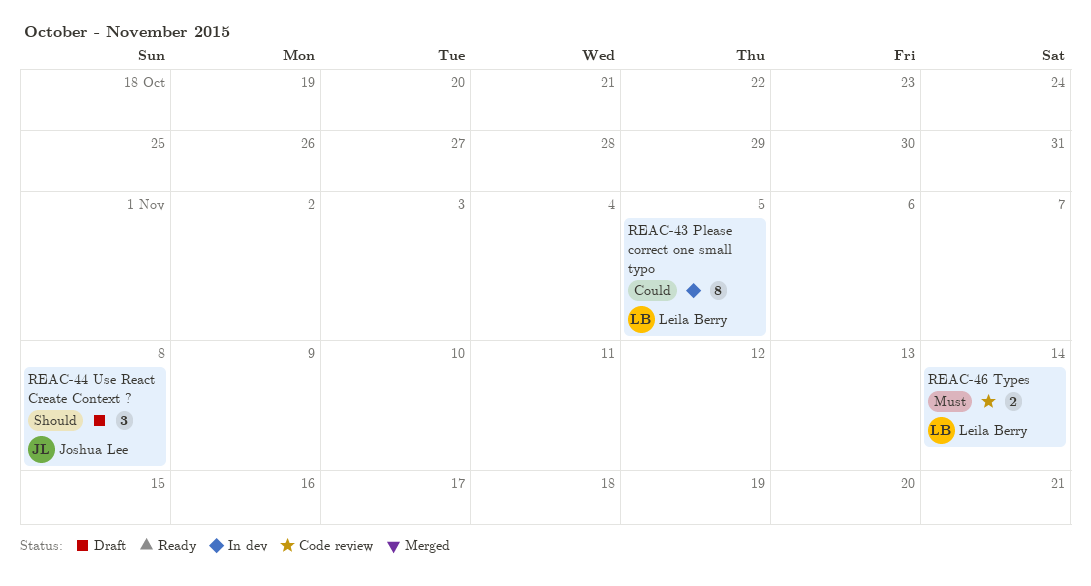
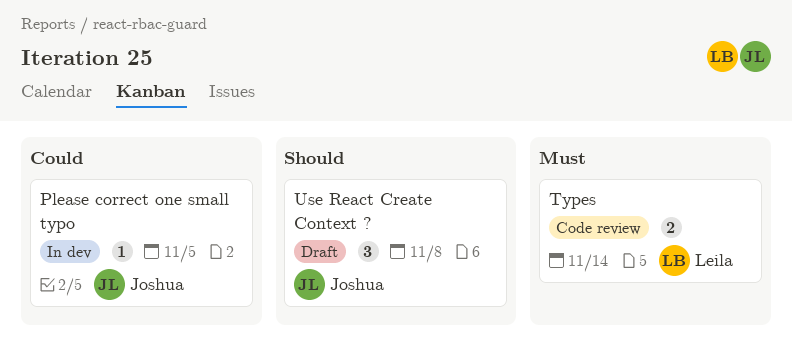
Please correct one small typo, owner: Leila Berry -> Joshua Lee
Please correct one small typo, estimate: 8 -> 1

